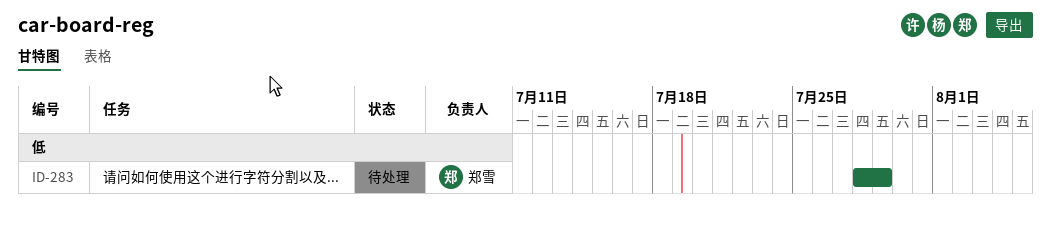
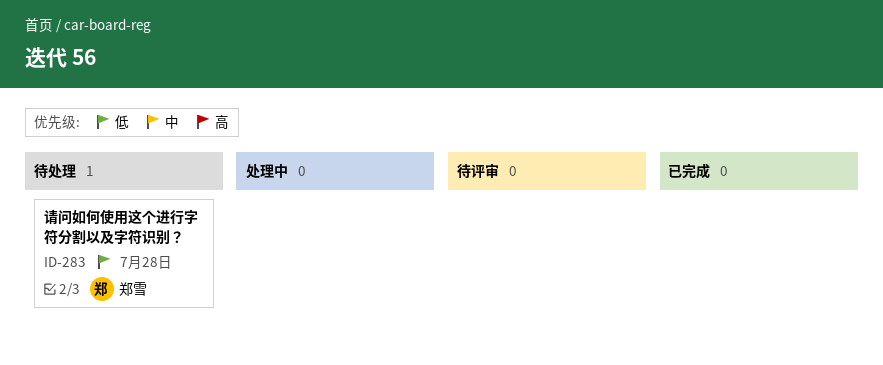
ID-283, due: Jul 29 -> Jul 28

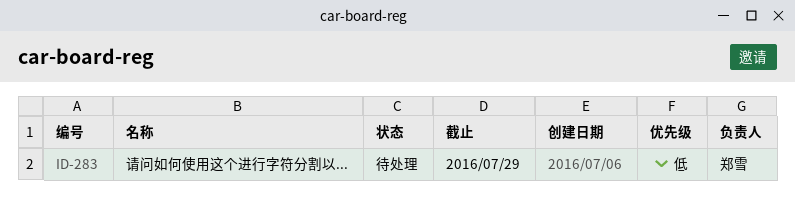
ID-283, due: Jul 28 -> Jul 29

